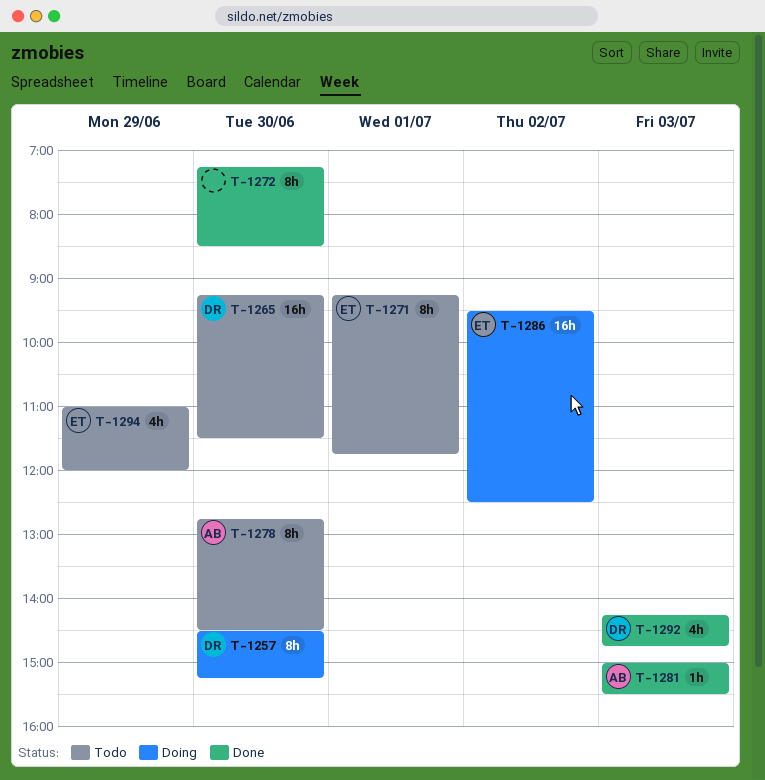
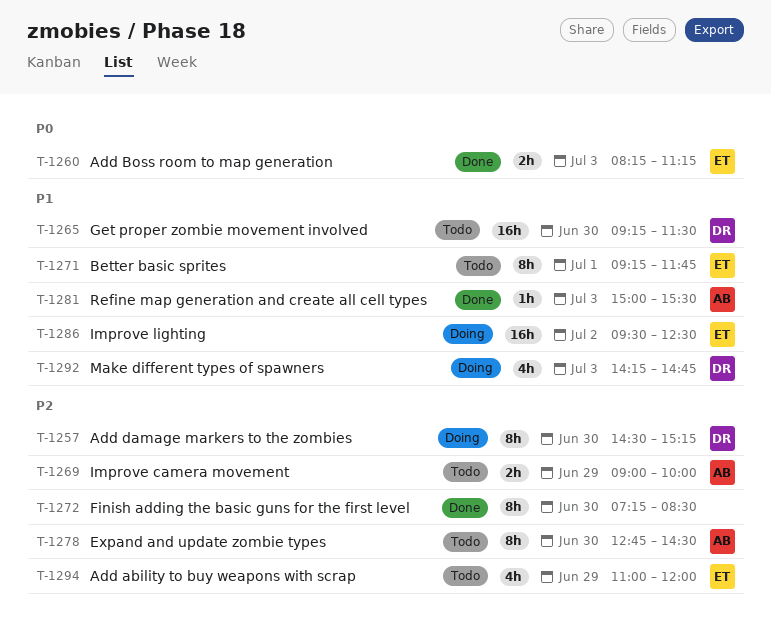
T-1260: none -> present
T-1269: none -> present
T-1292, status: Done -> Doing

